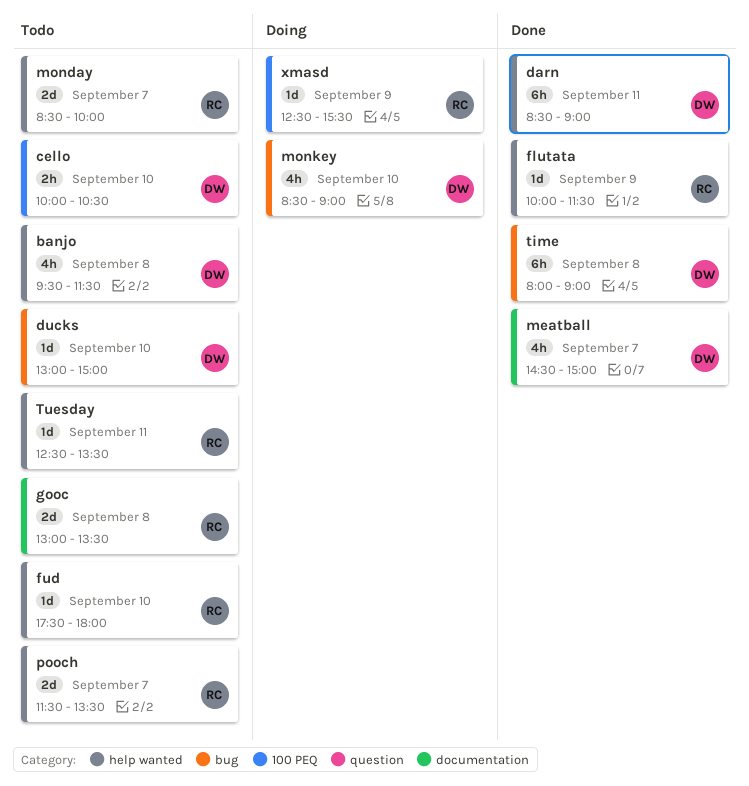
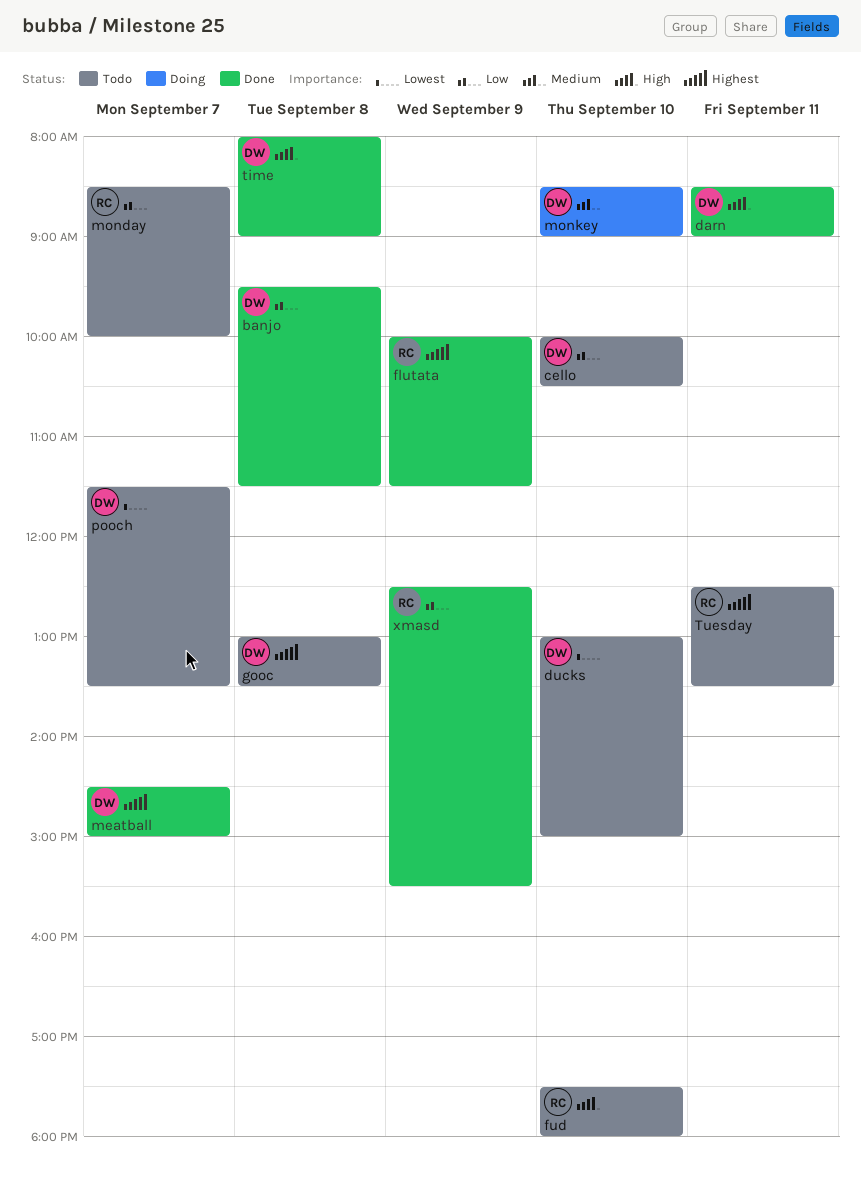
banjo, status: Todo -> Done
gooc, owner: RC -> DW
pooch, owner: RC -> DW
xmasd, status: Doing -> Done

